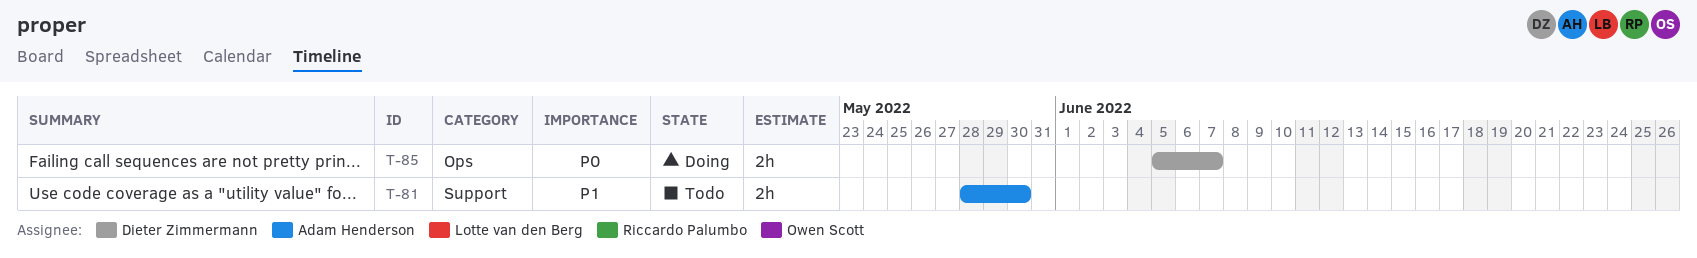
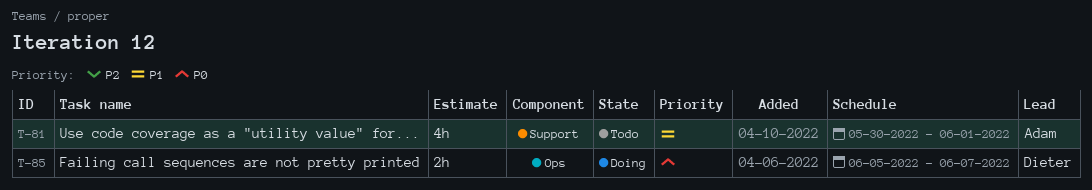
T-81, estimate: 2h -> 4h
T-81, start: May 28 -> May 30
T-81, due: May 30 -> Jun 1

